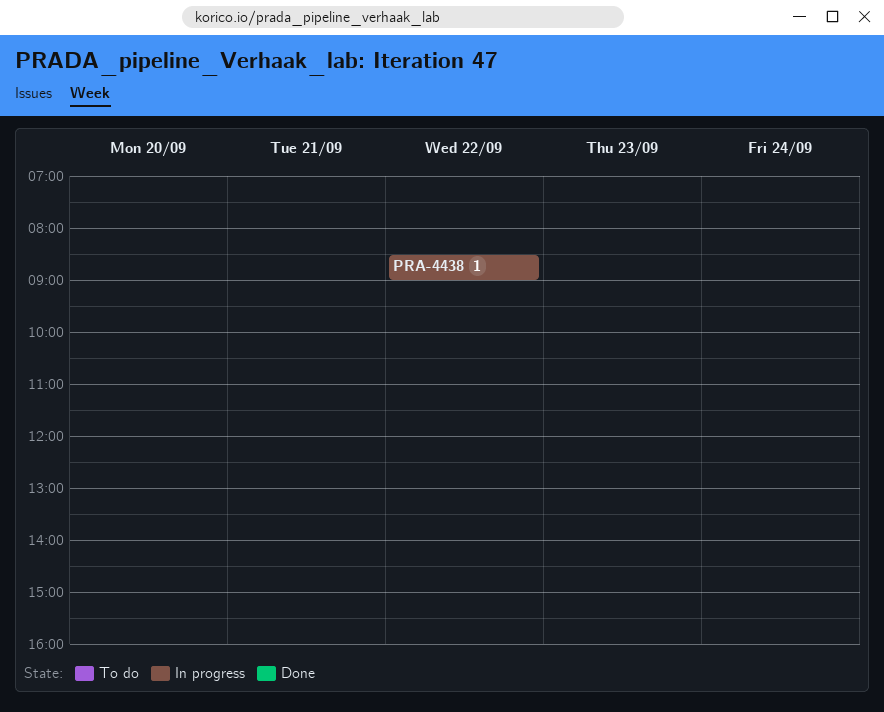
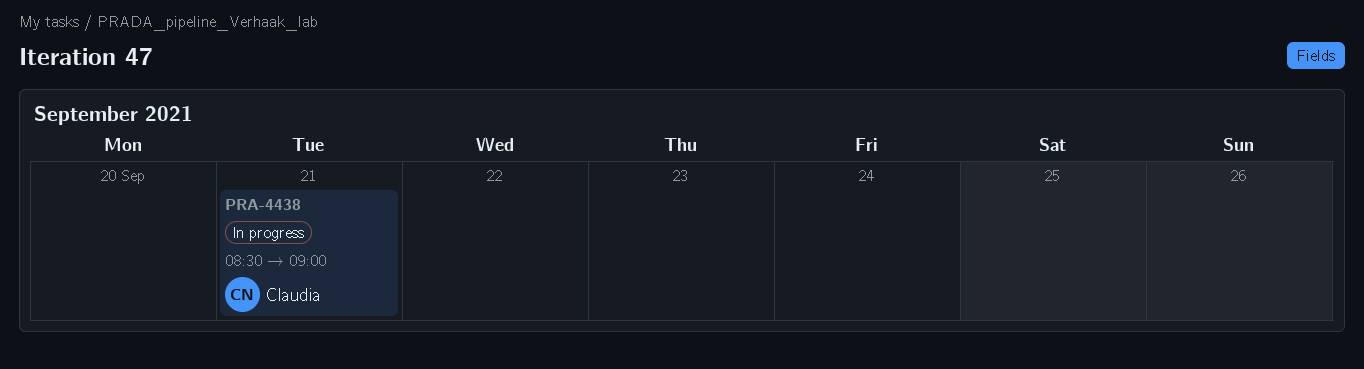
PRA-4438, day: Sep 22 -> Sep 21

